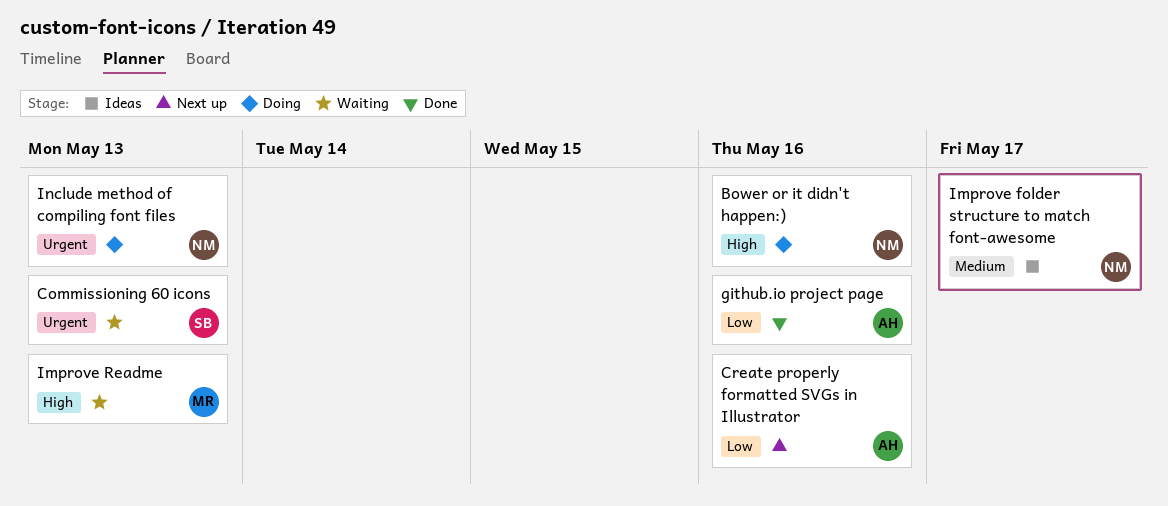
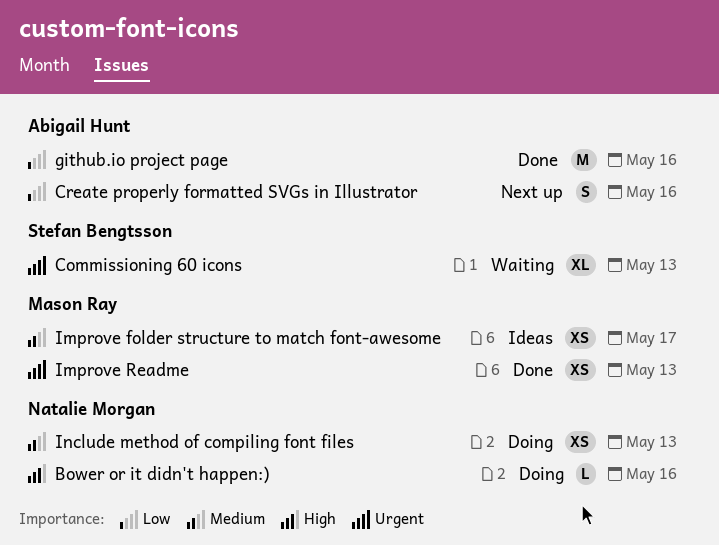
Improve folder structure to match font-awesome, owner: Natalie Morgan -> Mason Ray
Improve Readme, status: Waiting -> Done
Improve Readme, priority: High -> Urgent
Include method of compiling font files, priority: Urgent -> Medium

